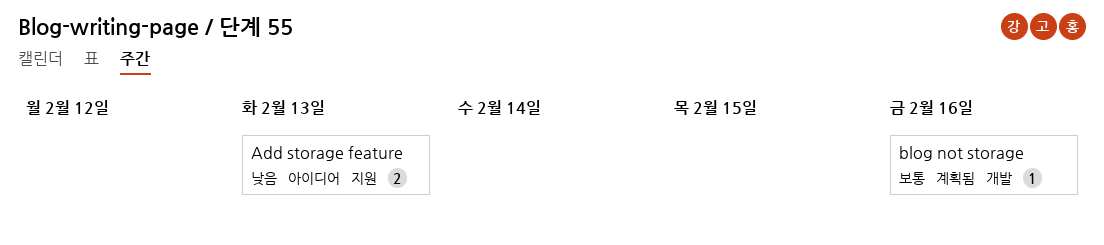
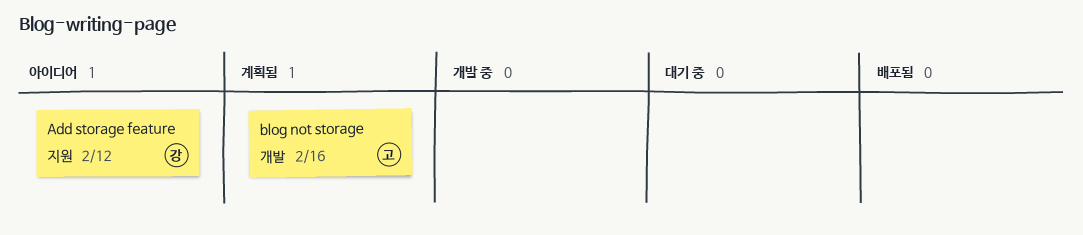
Add storage feature, due: Feb 13 -> Feb 12

